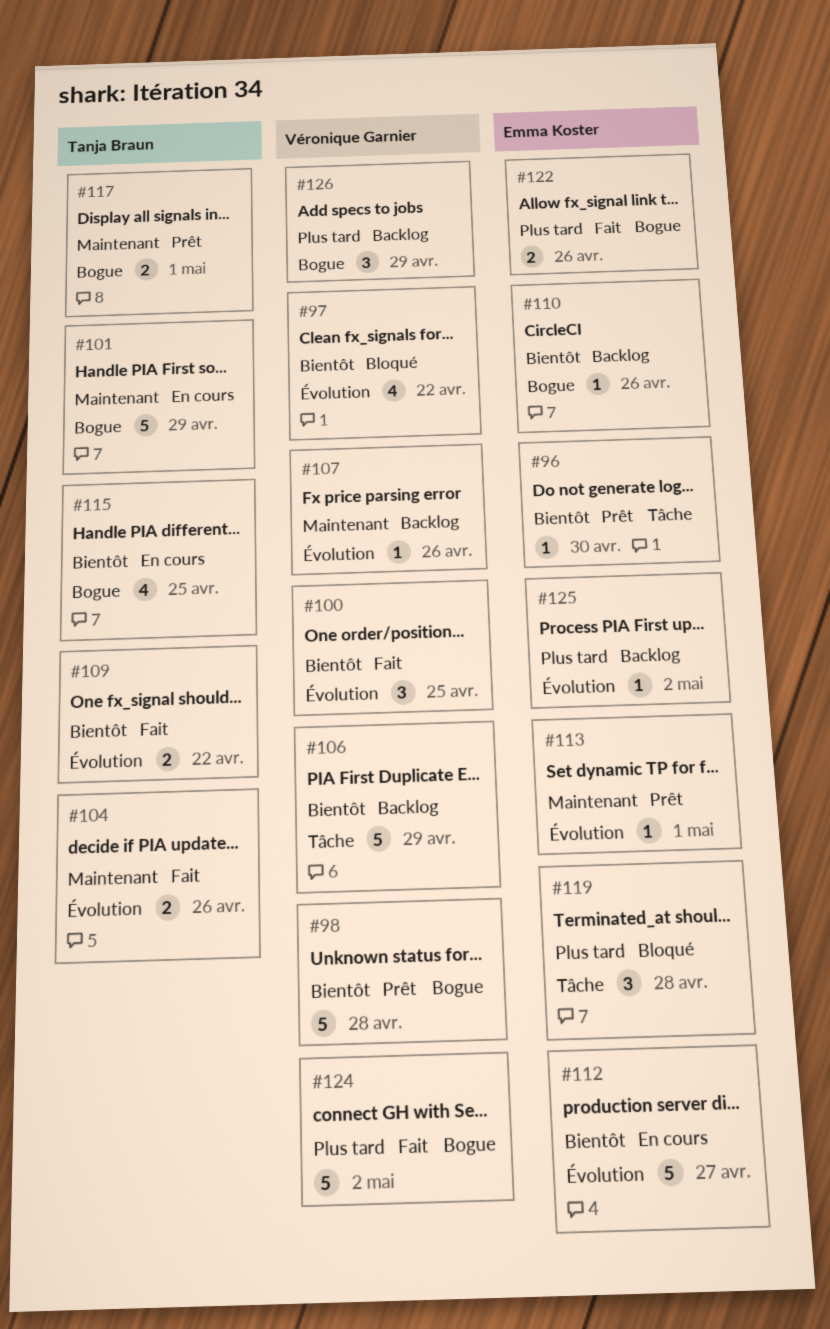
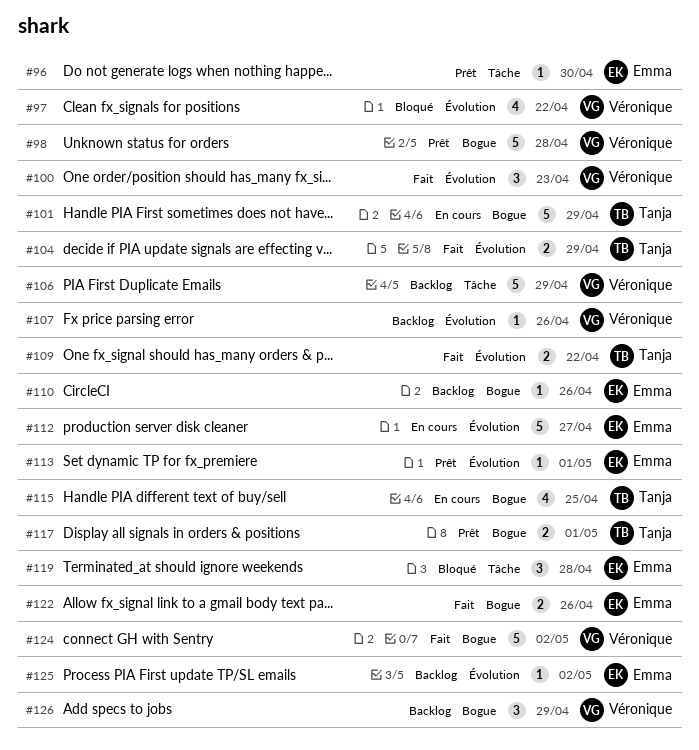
#100, due: Apr 25 -> Apr 23
#104, due: Apr 26 -> Apr 29

